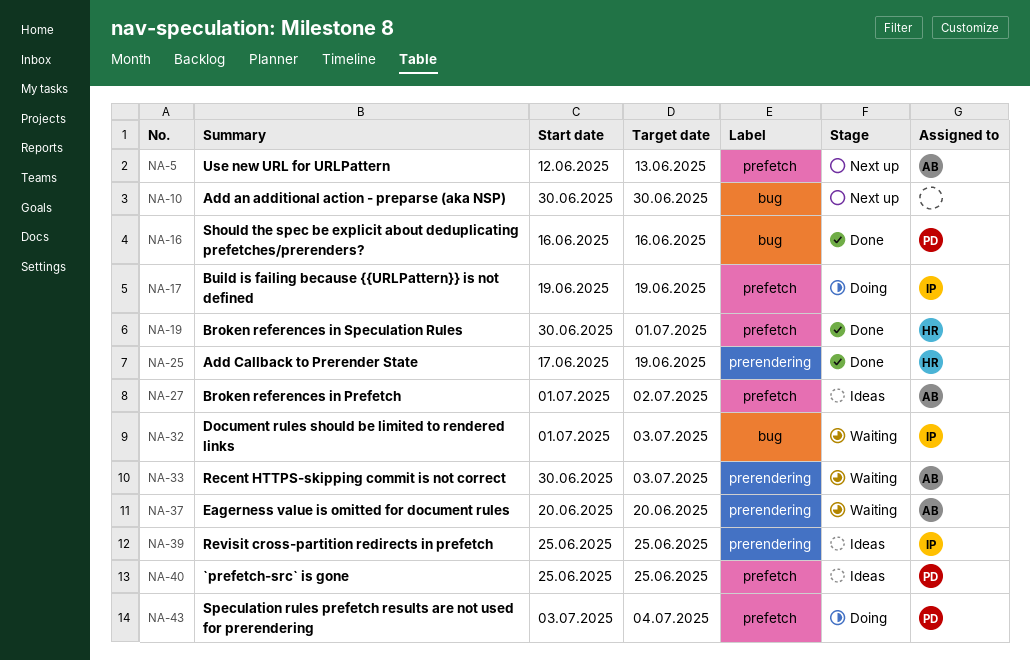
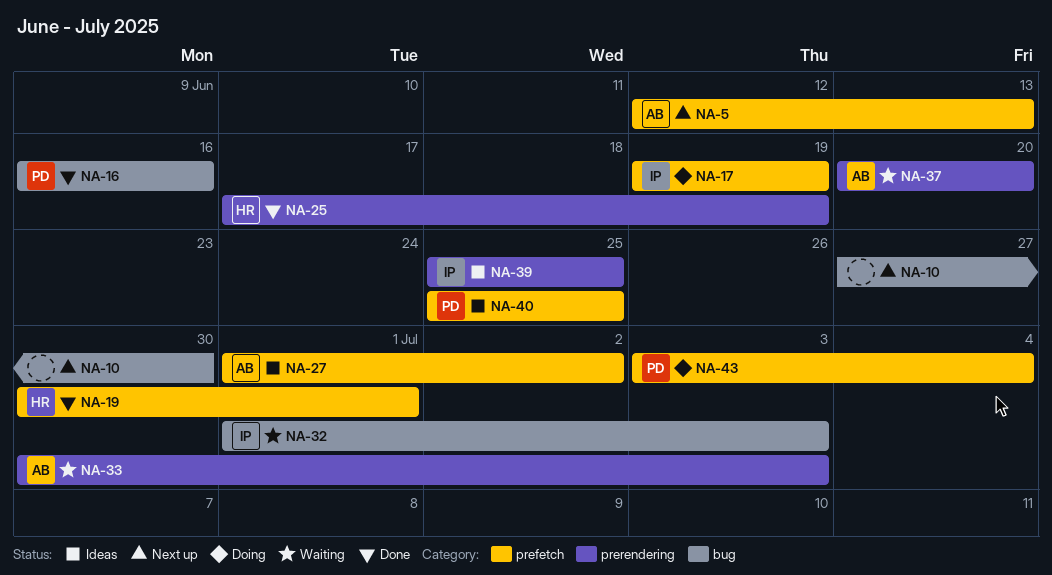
NA-10, start: Jun 30 -> Jun 27

